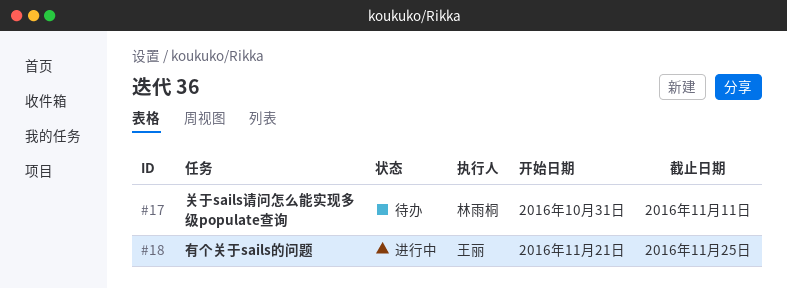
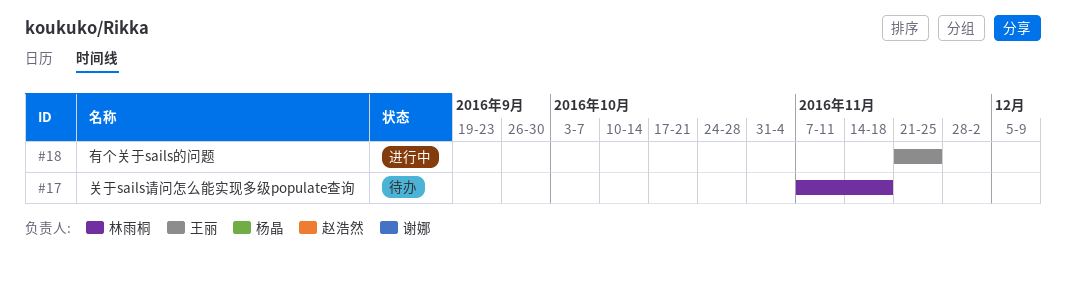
#17, start: Oct 31 -> Nov 7
#17, due: Nov 11 -> Nov 18

